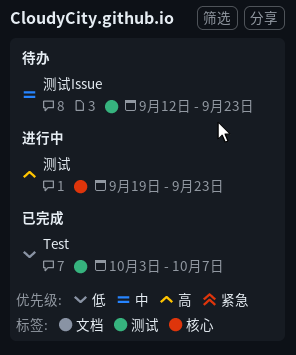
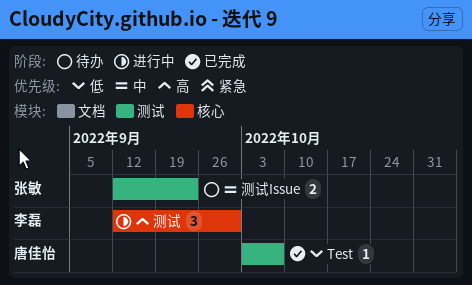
测试, start: Sep 19 -> Sep 12
测试, due: Sep 23 -> Sep 30

